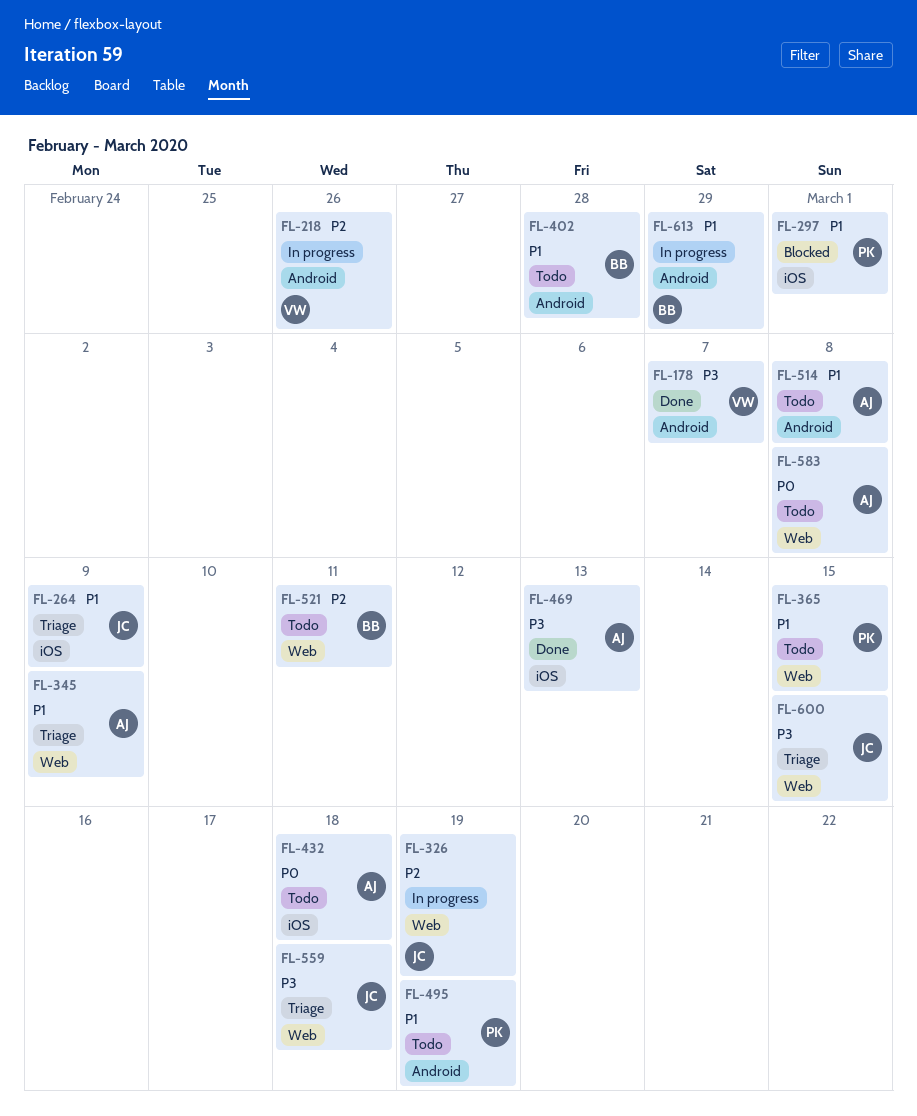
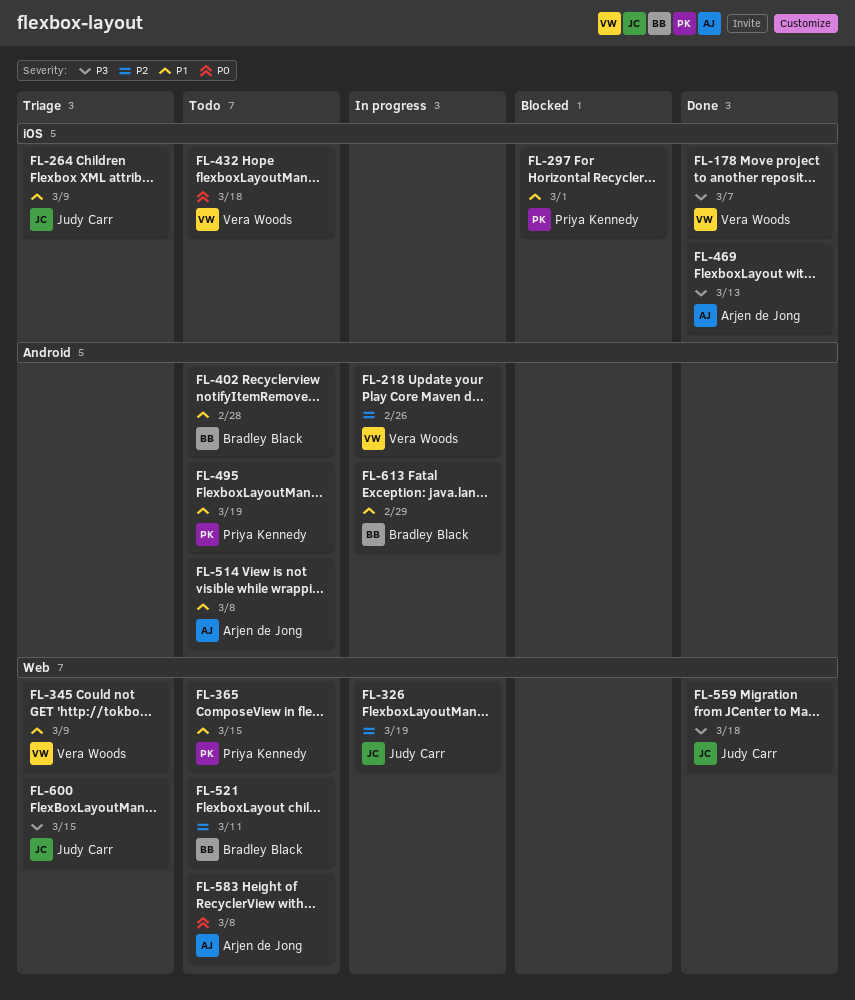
FL-178, label: Android -> iOS
FL-345, owner: Arjen de Jong -> Vera Woods
FL-432, owner: Arjen de Jong -> Vera Woods
FL-559, status: Triage -> Done

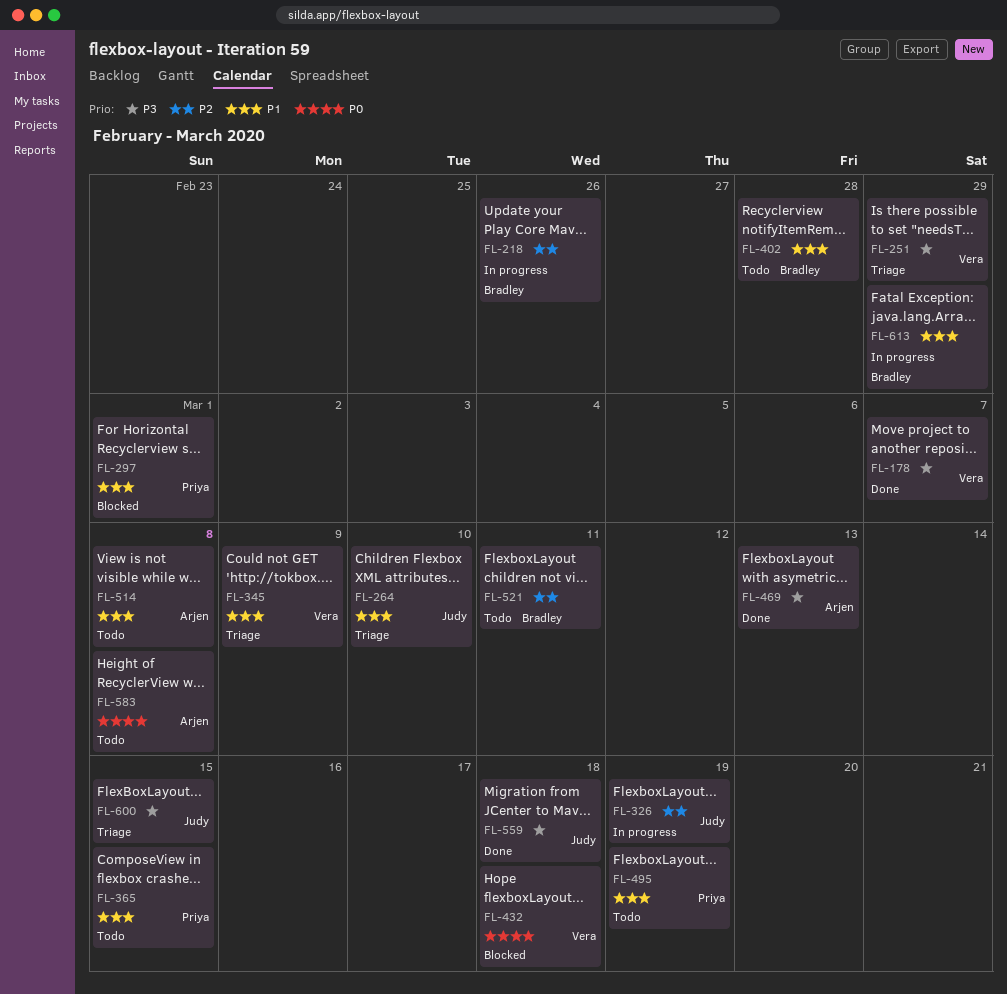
FL-218, owner: Vera Woods -> Bradley Black
FL-251: none -> present
FL-264, due: Mar 9 -> Mar 10
FL-432, status: Todo -> Blocked

